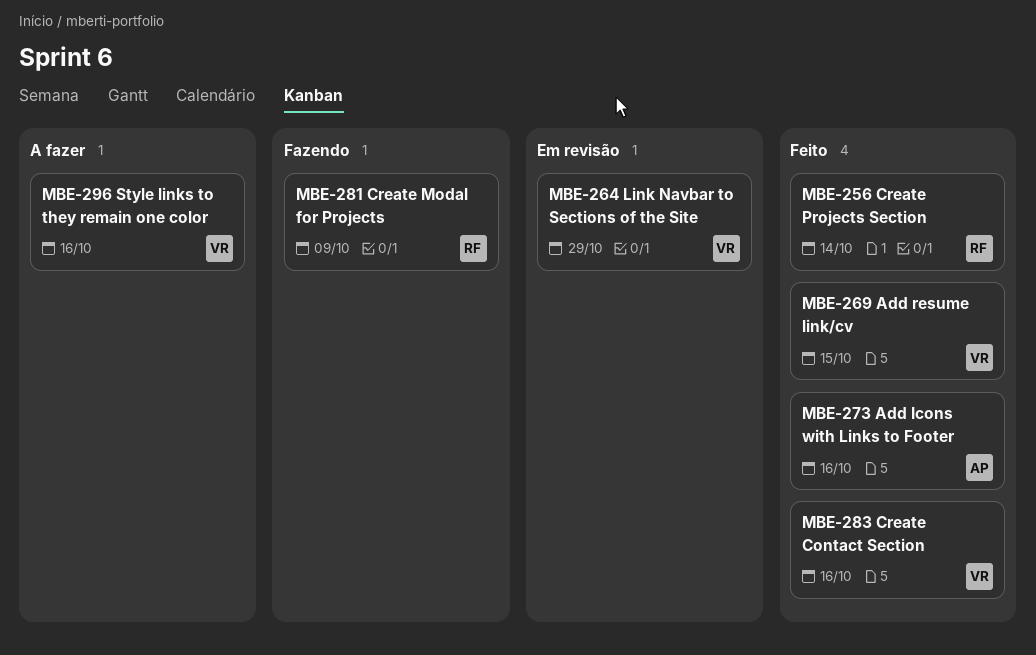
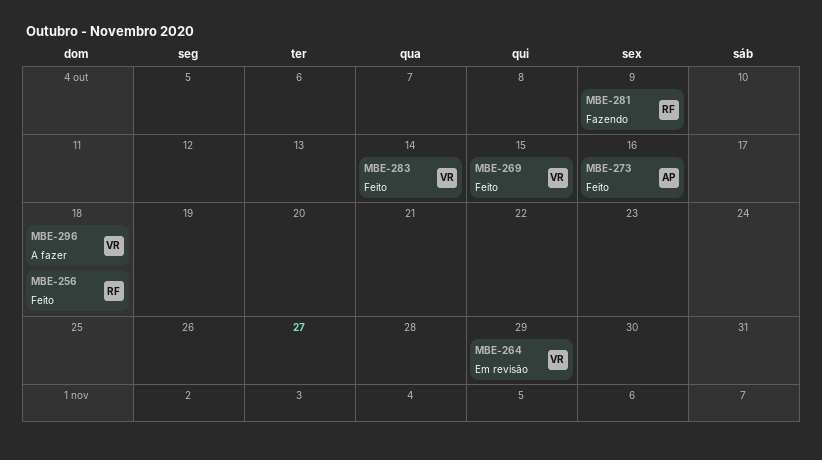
MBE-256, due: Oct 14 -> Oct 18
MBE-283, due: Oct 16 -> Oct 14
MBE-296, due: Oct 16 -> Oct 18

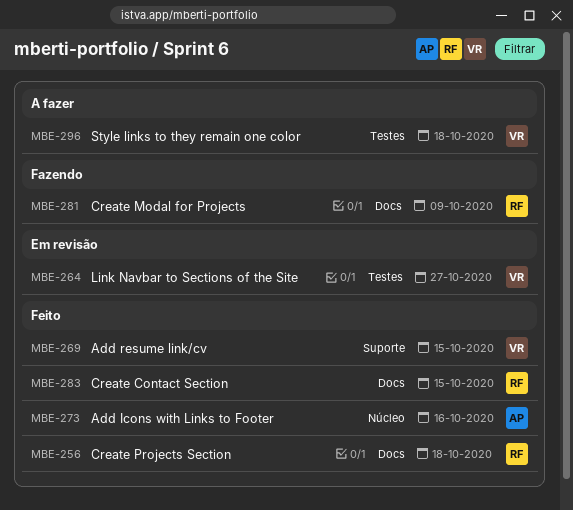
MBE-264, due: Oct 29 -> Oct 27
MBE-283, owner: VR -> RF
MBE-283, due: Oct 14 -> Oct 15

